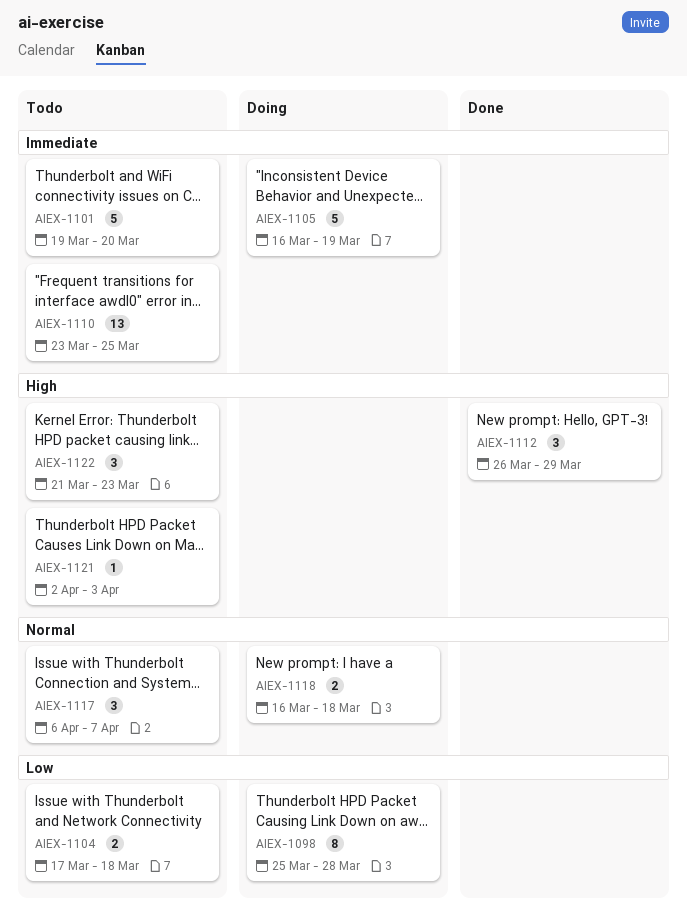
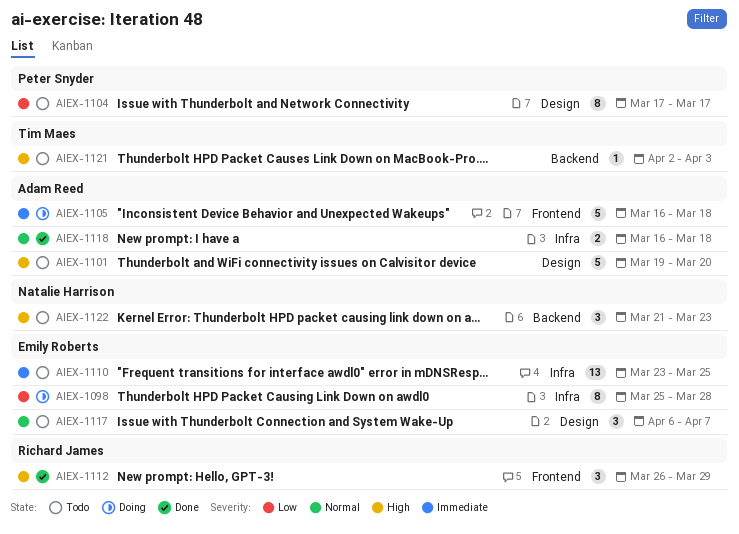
AIEX-1101, priority: Immediate -> High
AIEX-1104, estimate: 2 -> 8
AIEX-1104, due: Mar 18 -> Mar 17
AIEX-1105, due: Mar 19 -> Mar 18
AIEX-1118, status: Doing -> Done

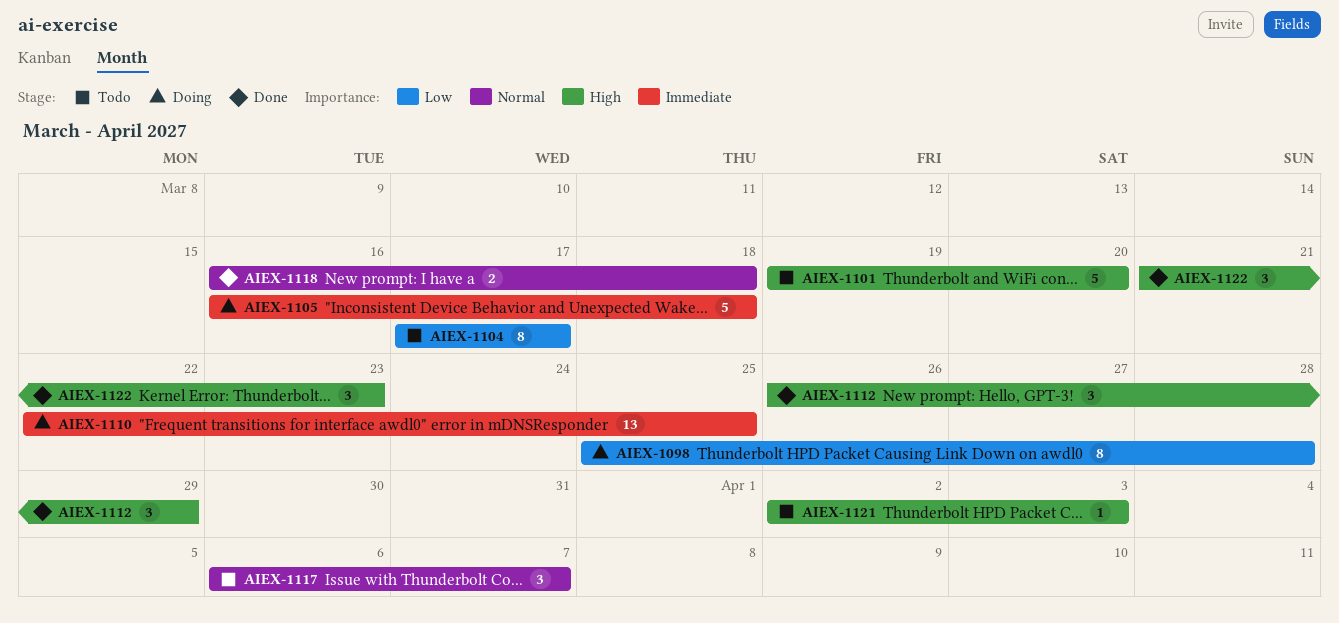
AIEX-1110, status: Todo -> Doing
AIEX-1110, start: Mar 23 -> Mar 22
AIEX-1122, status: Todo -> Done

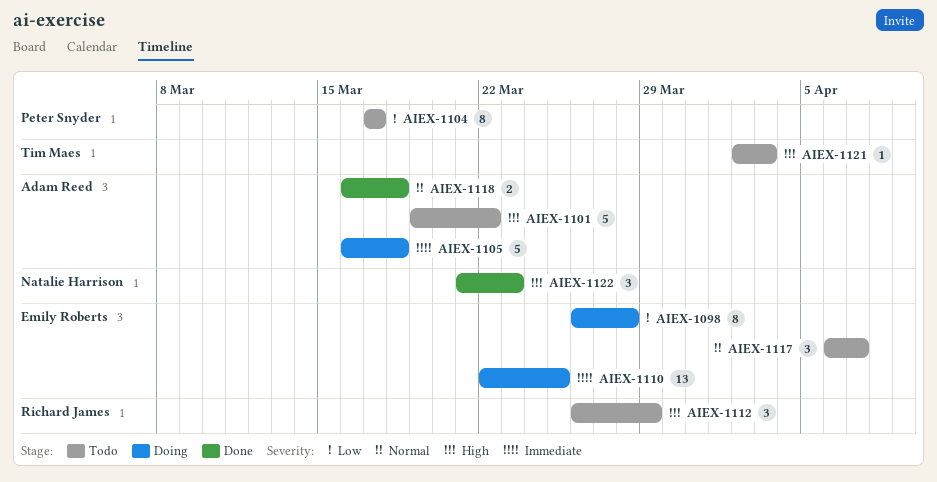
AIEX-1098, start: Mar 25 -> Mar 26
AIEX-1101, due: Mar 20 -> Mar 22
AIEX-1112, status: Done -> Todo

